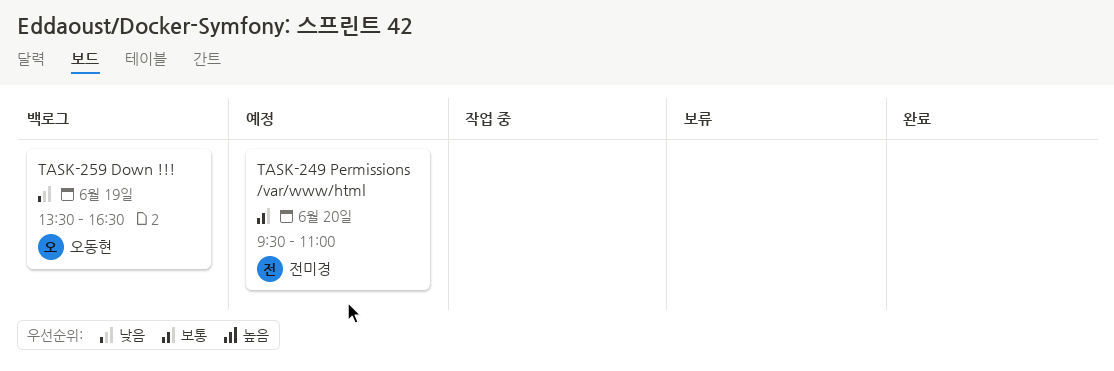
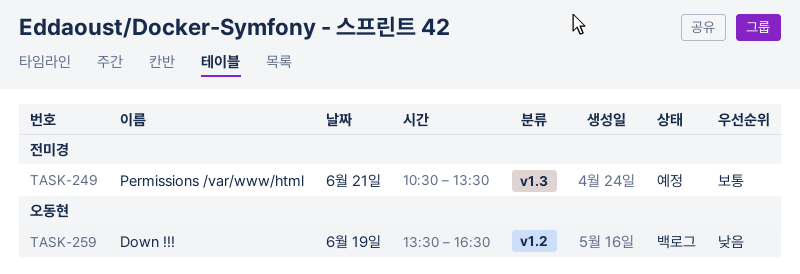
TASK-249, day: Jun 20 -> Jun 21
TASK-249, begins: 09:30 -> 10:30
TASK-249, ends: 11:00 -> 13:30

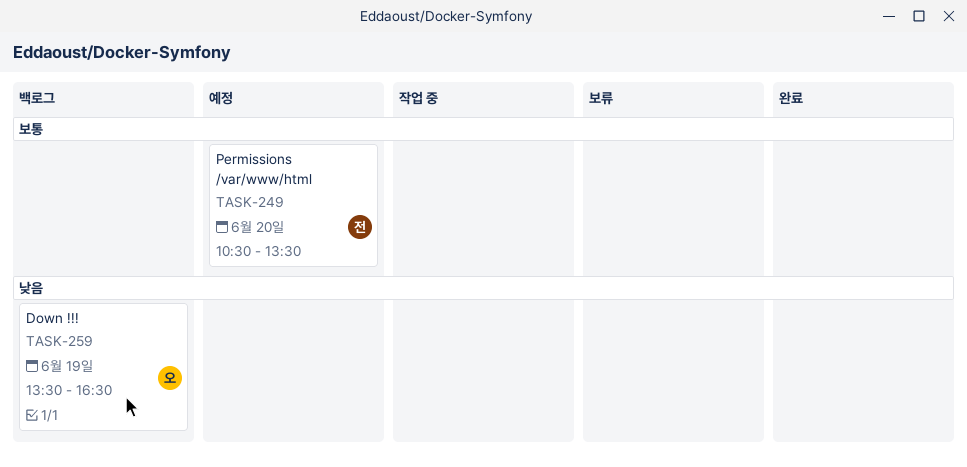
TASK-249, day: Jun 21 -> Jun 20

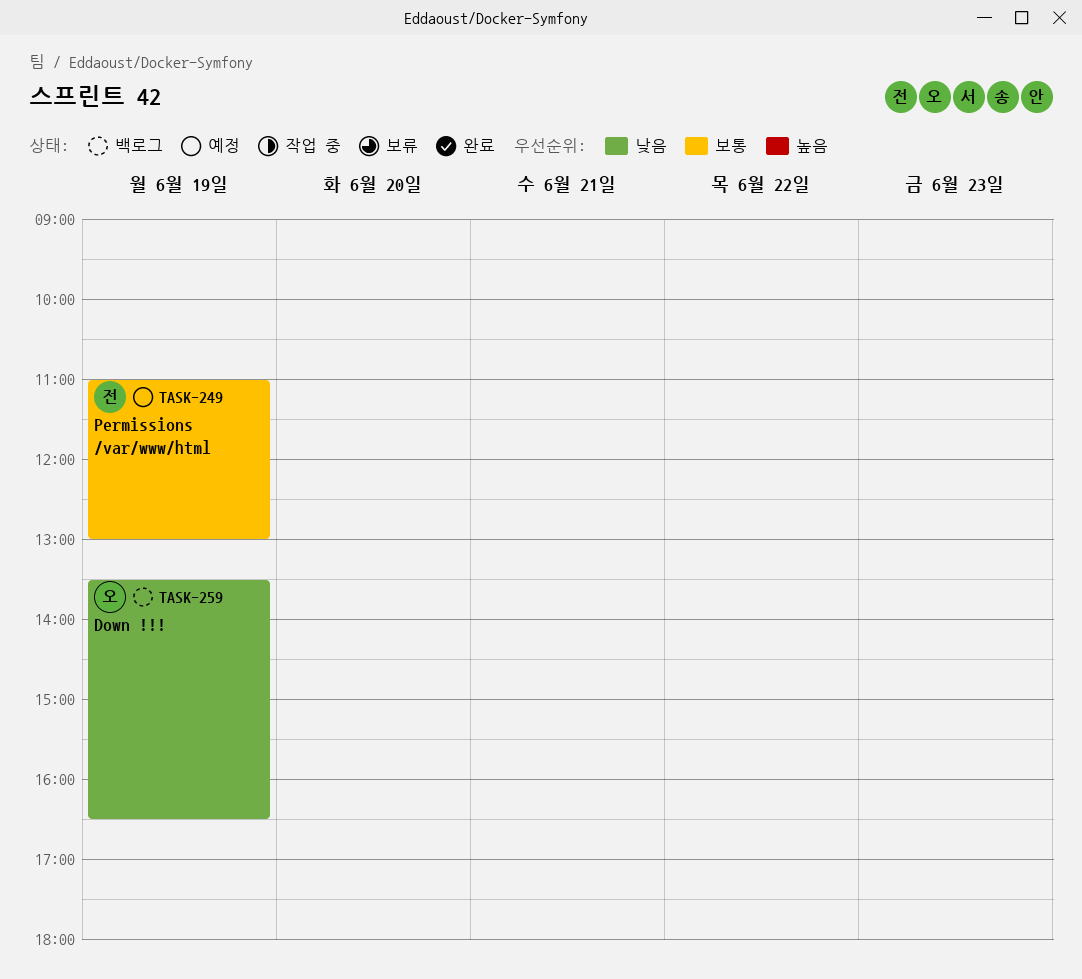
TASK-249, day: Jun 20 -> Jun 19
TASK-249, begins: 10:30 -> 11:00
TASK-249, ends: 13:30 -> 13:00

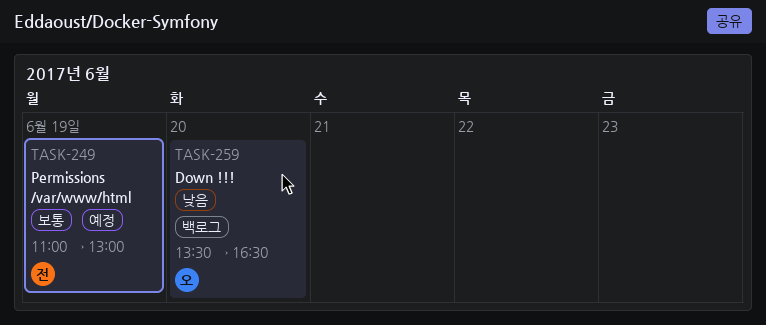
TASK-259, day: Jun 19 -> Jun 20

